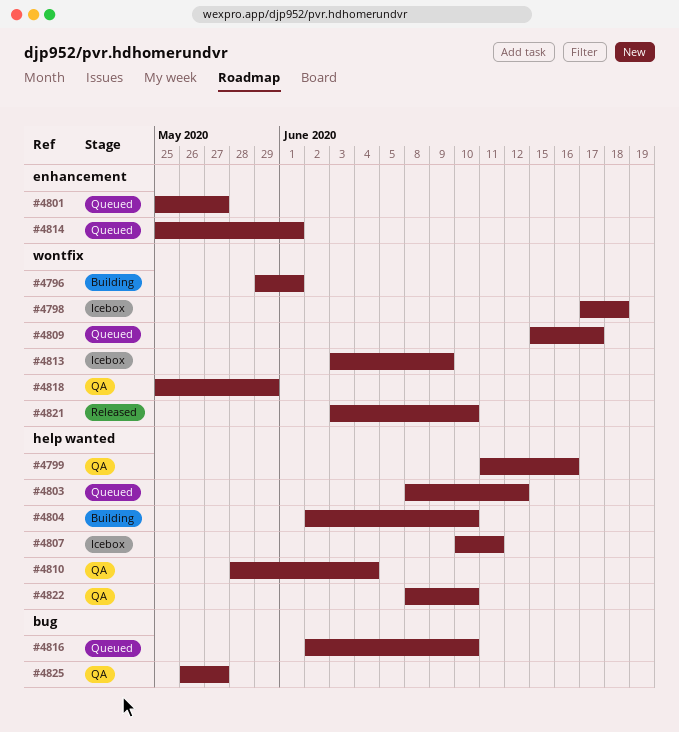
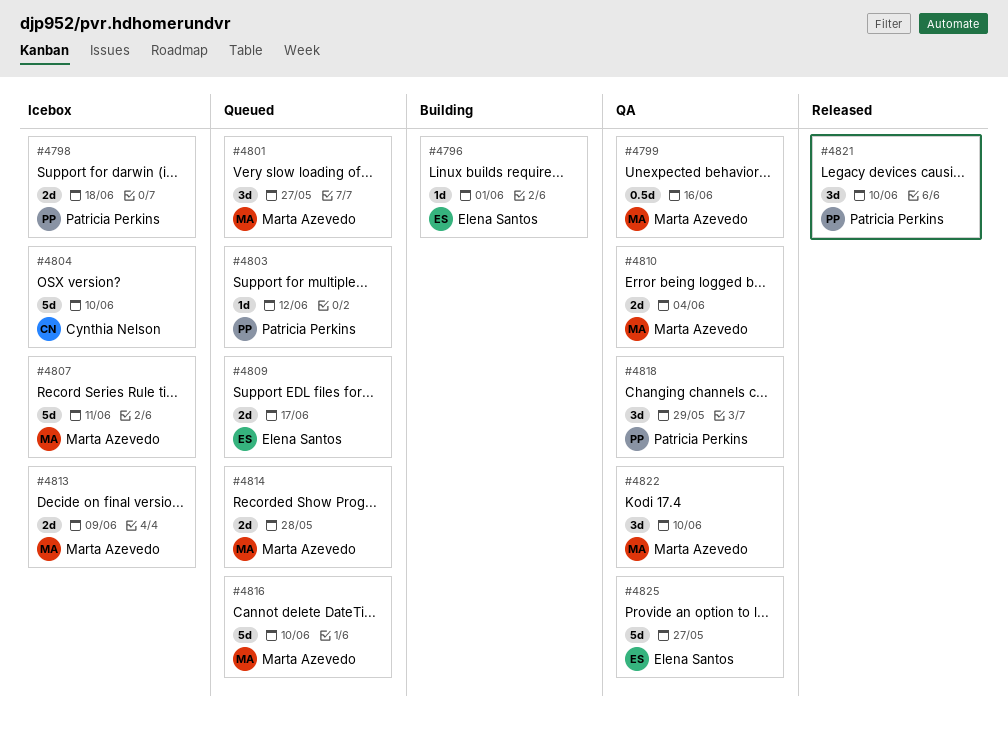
#4804, status: Building -> Icebox
#4814, due: Jun 1 -> May 28

